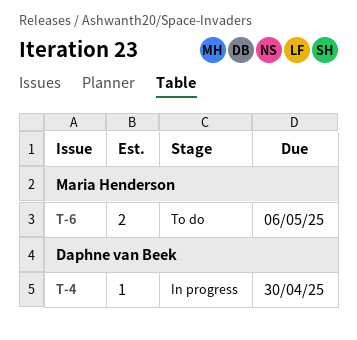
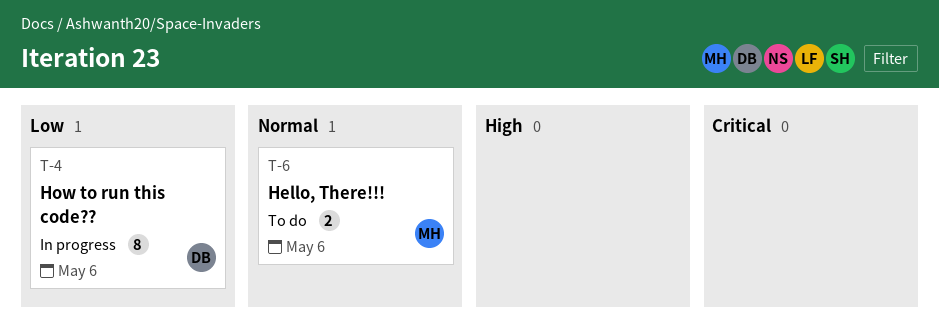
T-4, estimate: 1 -> 8
T-4, due: Apr 30 -> May 6

